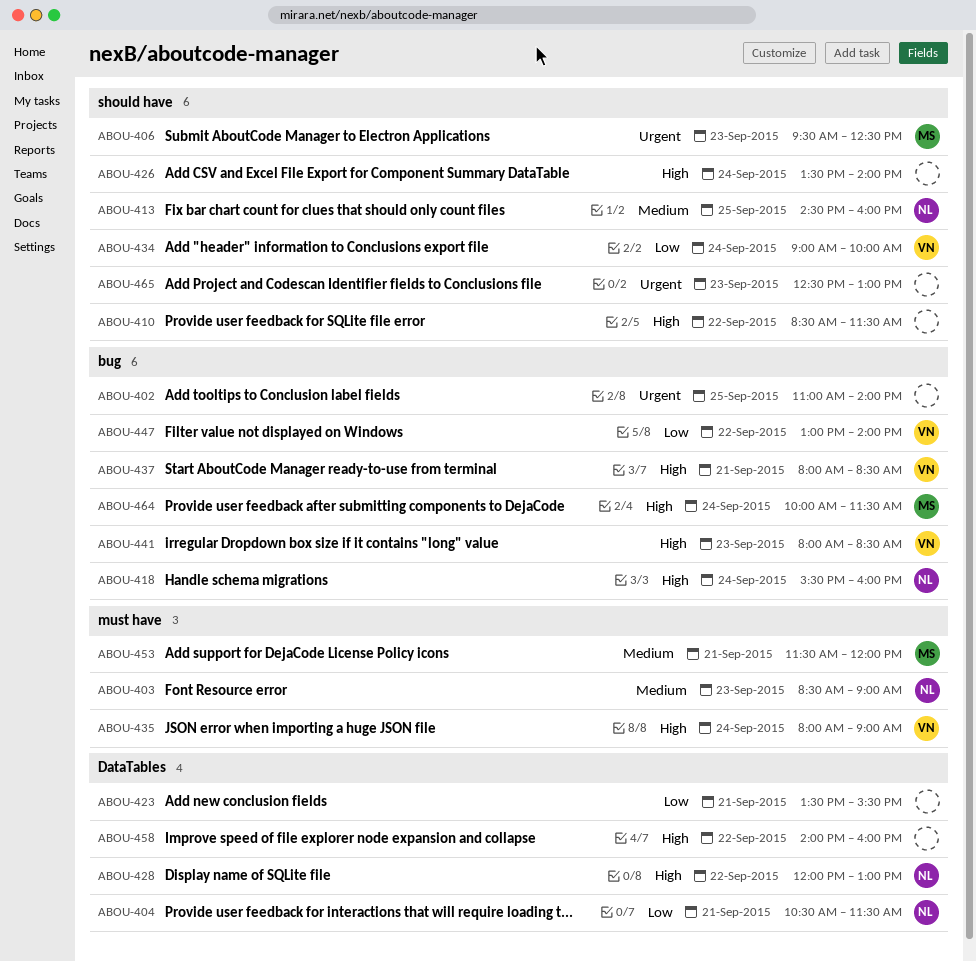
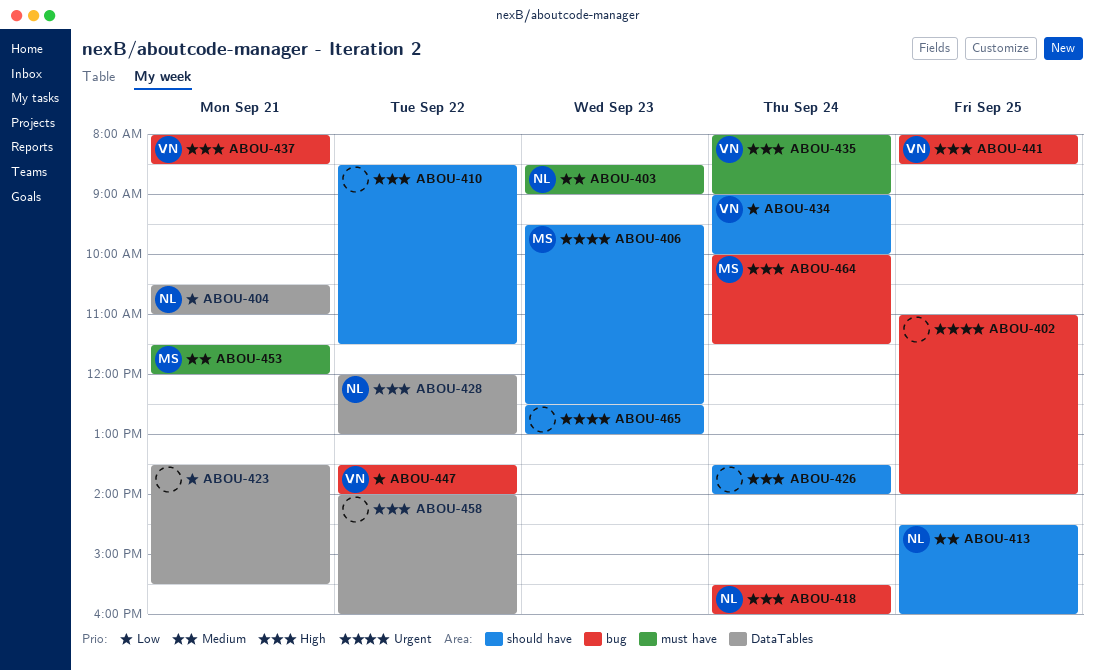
ABOU-404, ends: 11:30 -> 11:00
ABOU-441, day: Sep 23 -> Sep 25
ABOU-447, begins: 13:00 -> 13:30

